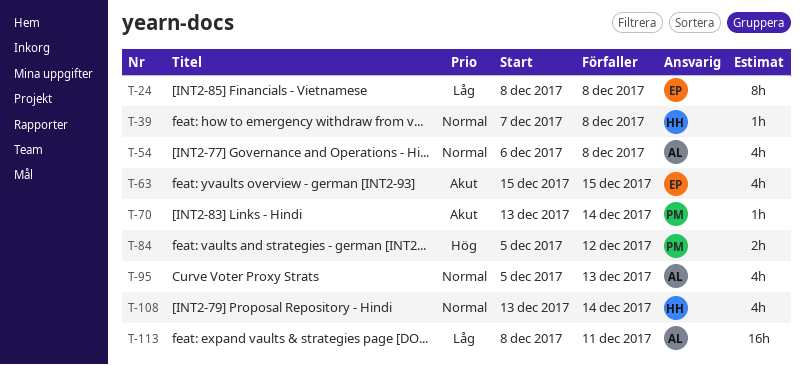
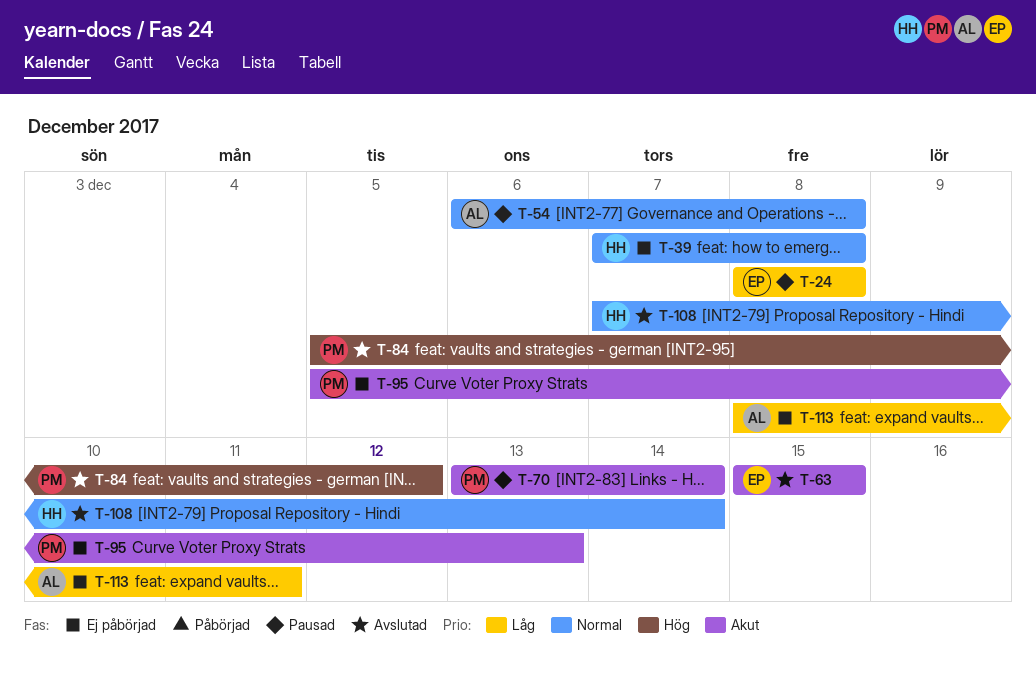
T-95, owner: AL -> PM
T-95, priority: Normal -> Akut
T-108, start: Dec 13 -> Dec 7

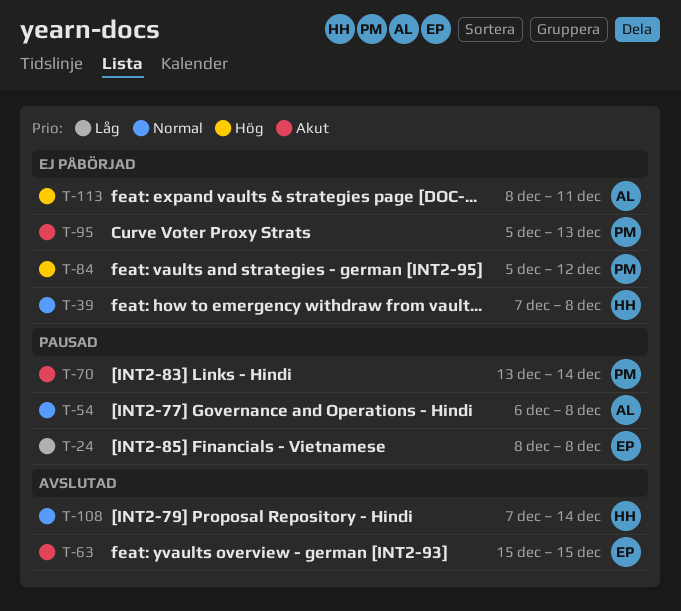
T-84, status: Avslutad -> Ej påbörjad
T-113, priority: Låg -> Hög

